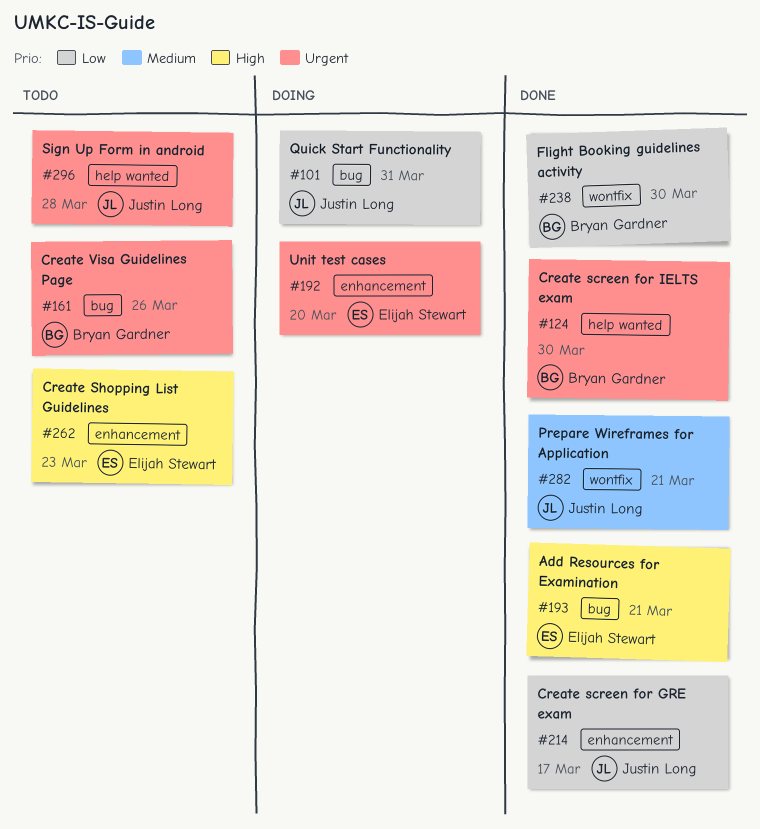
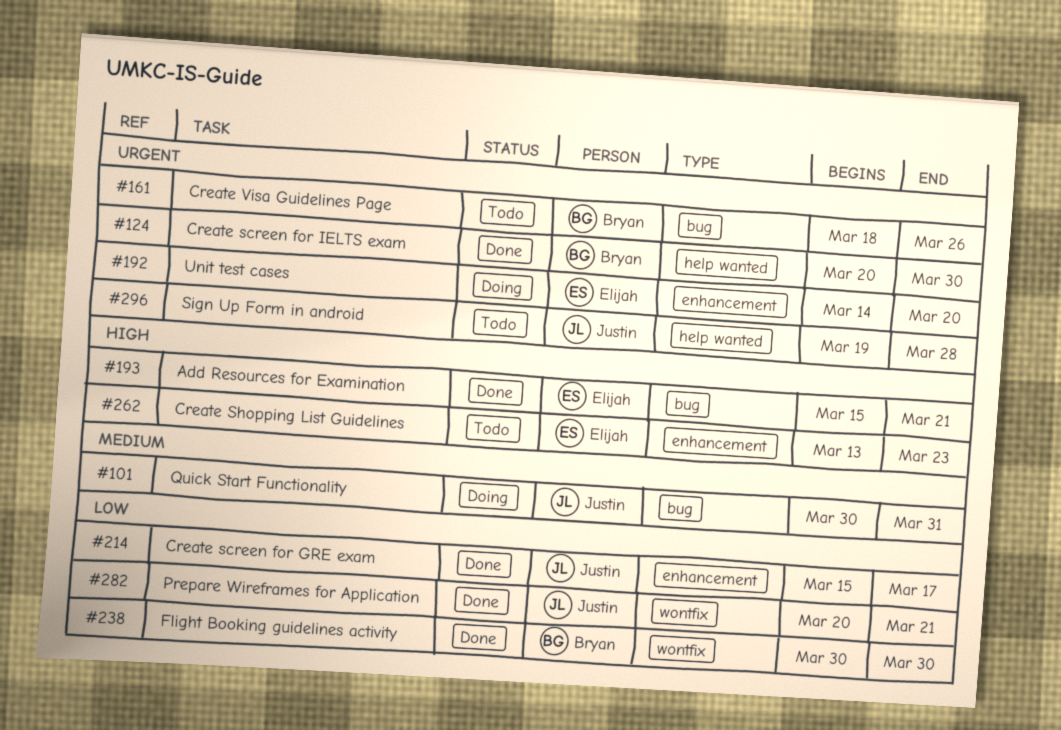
#101, priority: Low -> Medium
#282, priority: Medium -> Low

